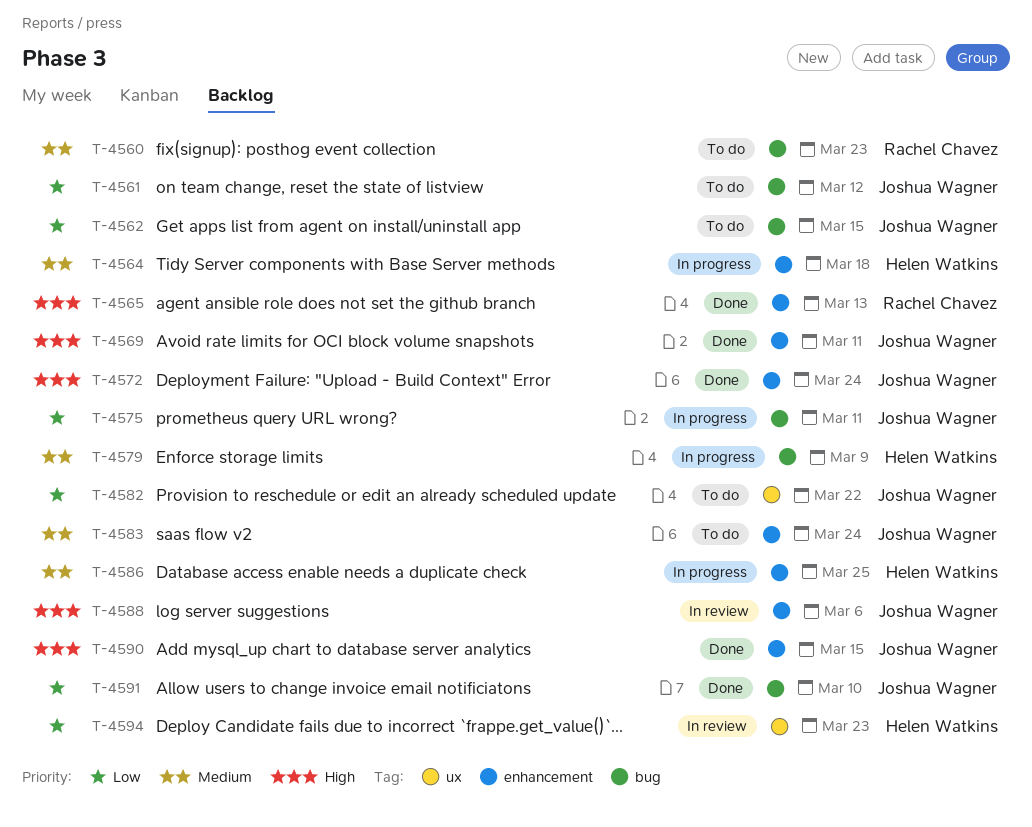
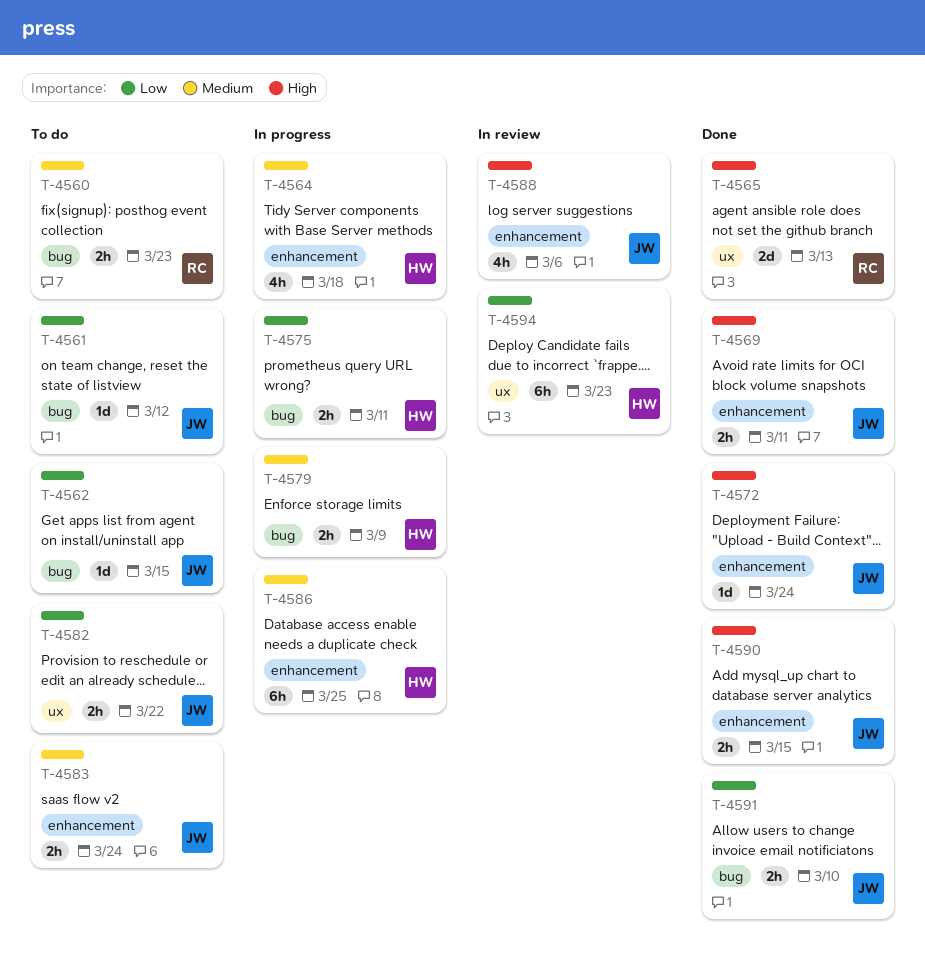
T-4565, label: enhancement -> ux
T-4575, owner: Joshua Wagner -> Helen Watkins

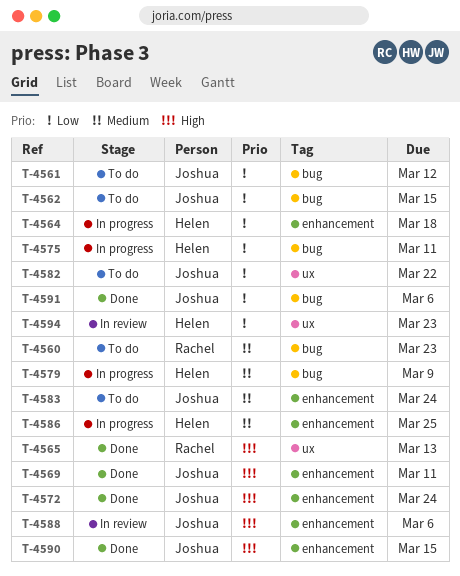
T-4564, priority: Medium -> Low
T-4591, due: Mar 10 -> Mar 6

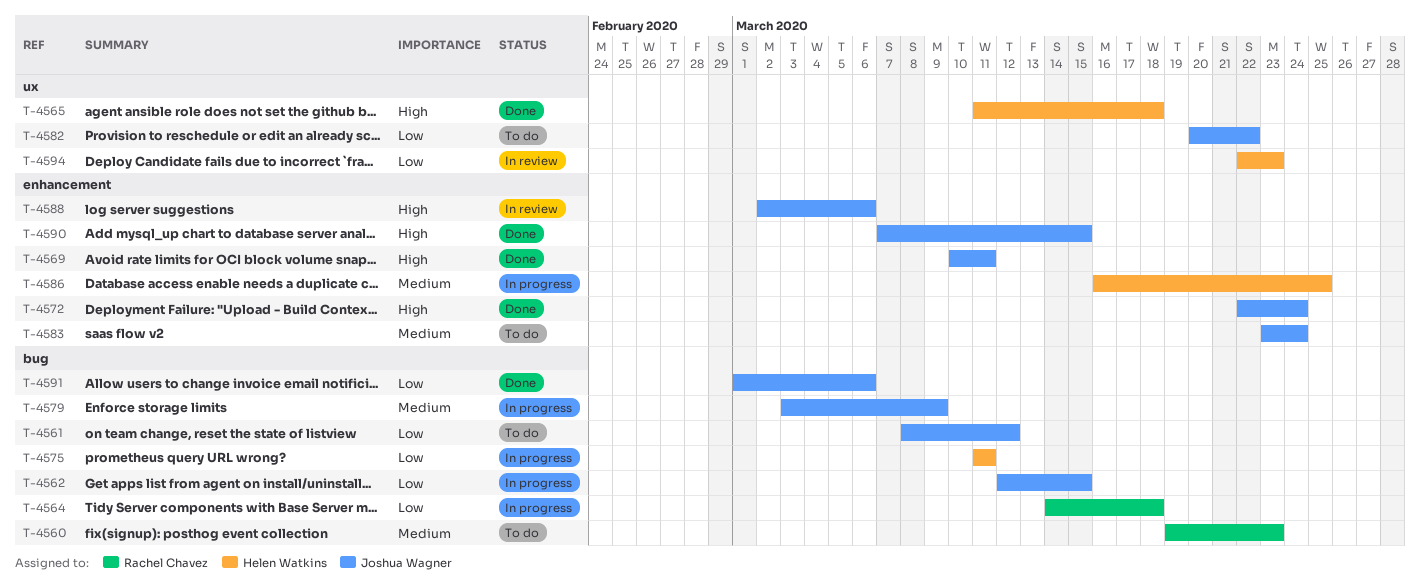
T-4562, status: To do -> In progress
T-4564, owner: Helen Watkins -> Rachel Chavez
T-4564, label: enhancement -> bug
T-4565, owner: Rachel Chavez -> Helen Watkins
T-4565, due: Mar 13 -> Mar 18
T-4579, owner: Helen Watkins -> Joshua Wagner

